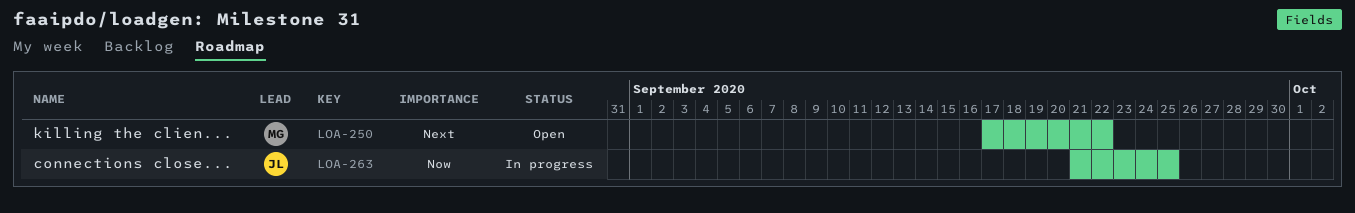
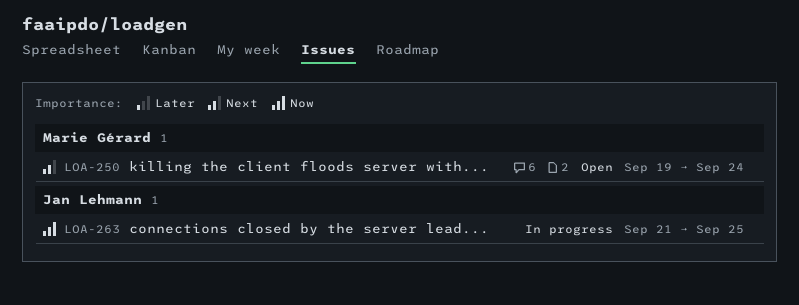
LOA-250, start: Sep 17 -> Sep 19
LOA-250, due: Sep 22 -> Sep 24

